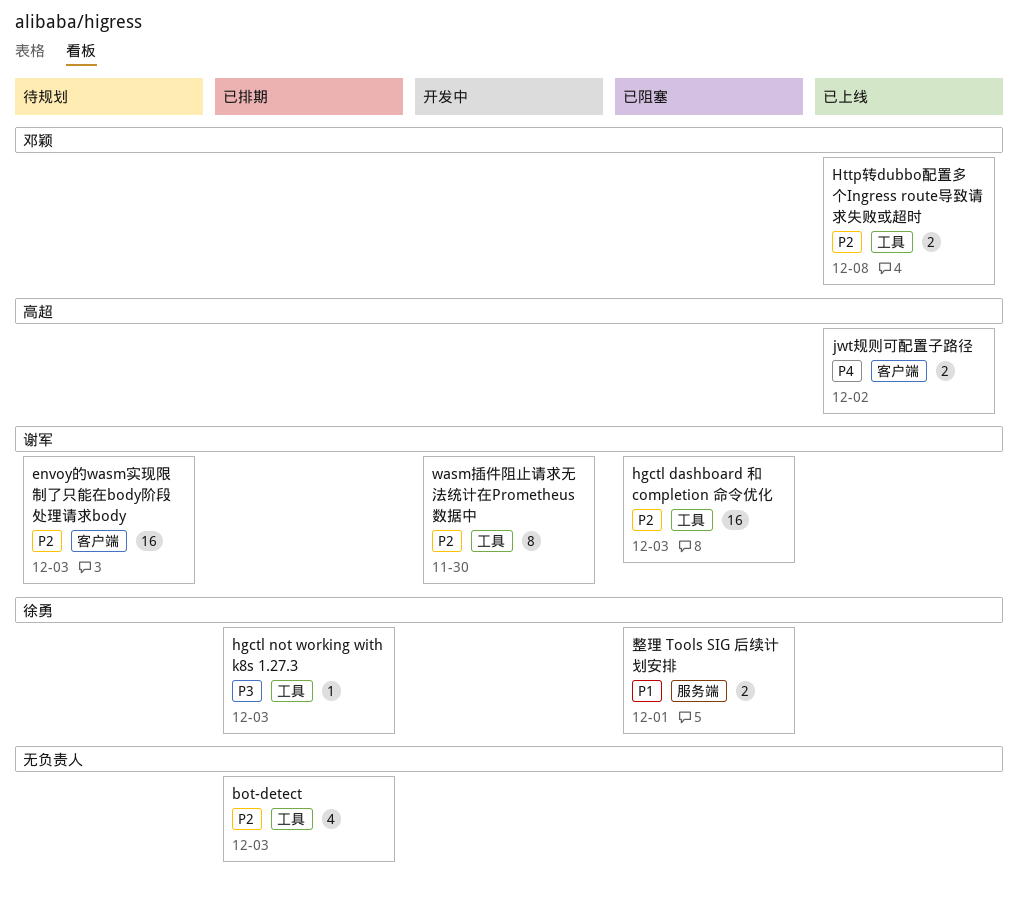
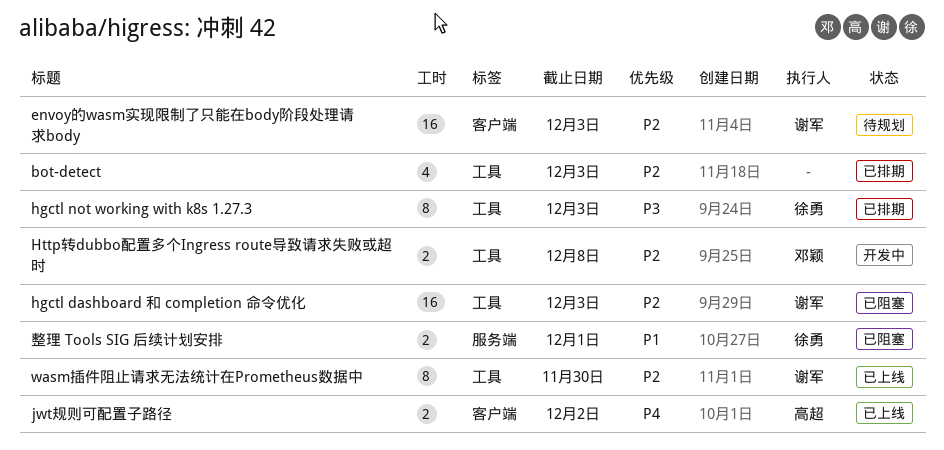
hgctl not working with k8s 1.27.3, estimate: 1 -> 8
Http转dubbo配置多个Ingress route导致请求失败或超时, status: 已上线 -> 开发中
wasm插件阻止请求无法统计在Prometheus数据中, status: 开发中 -> 已上线

